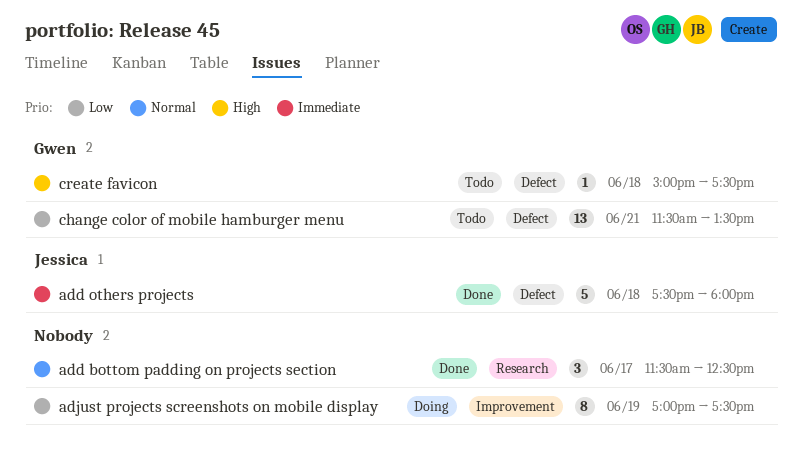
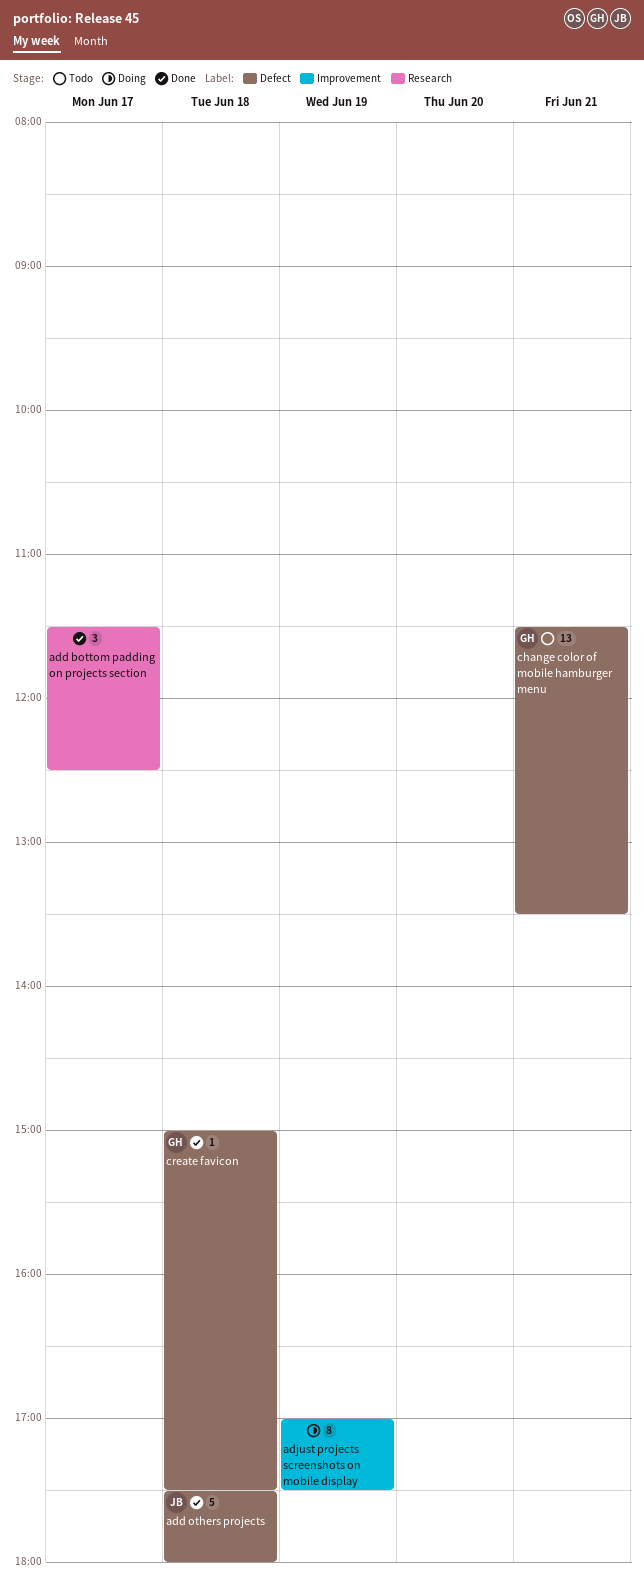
create favicon, status: Todo -> Done

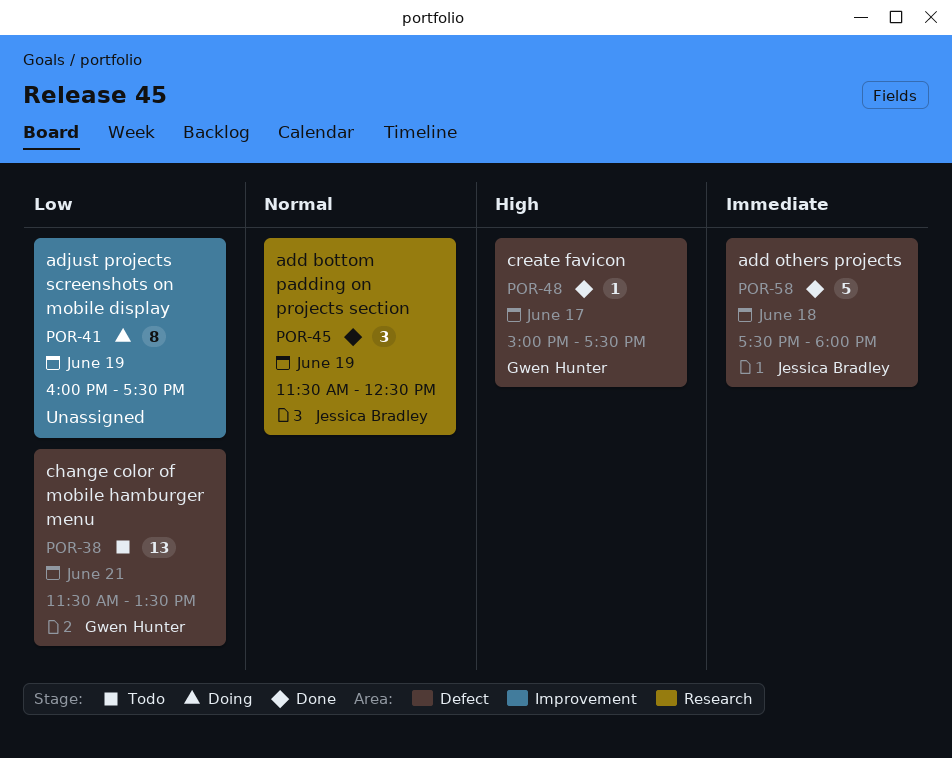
add bottom padding on projects section, owner: none -> Jessica Bradley
add bottom padding on projects section, day: Jun 17 -> Jun 19
adjust projects screenshots on mobile display, begins: 17:00 -> 16:00
create favicon, day: Jun 18 -> Jun 17

